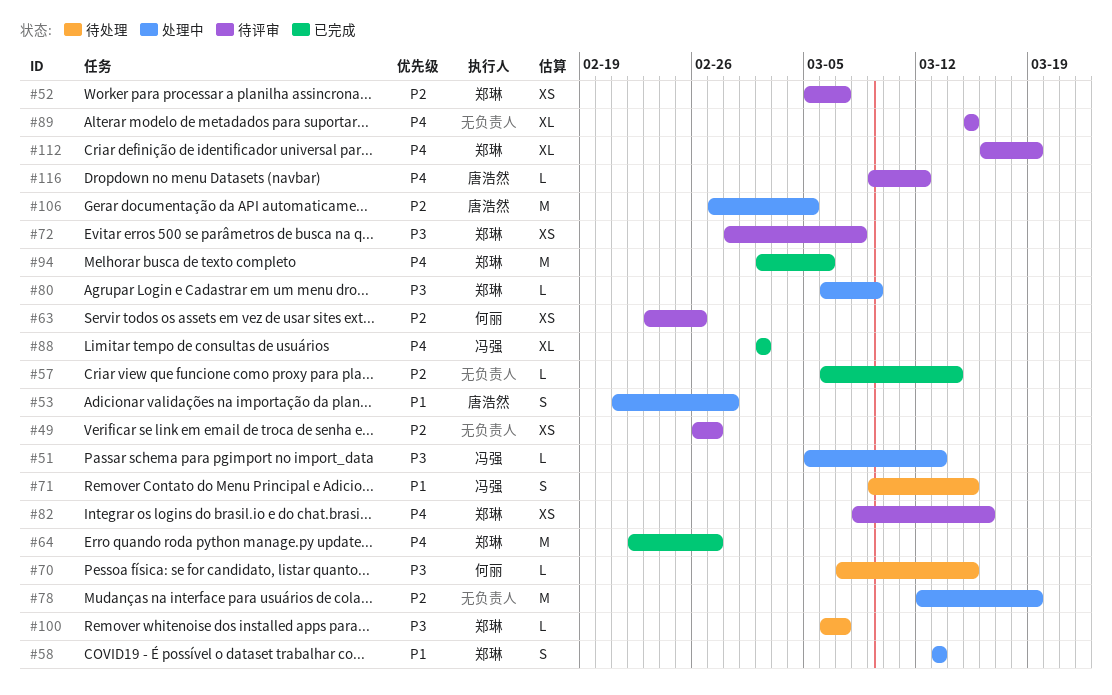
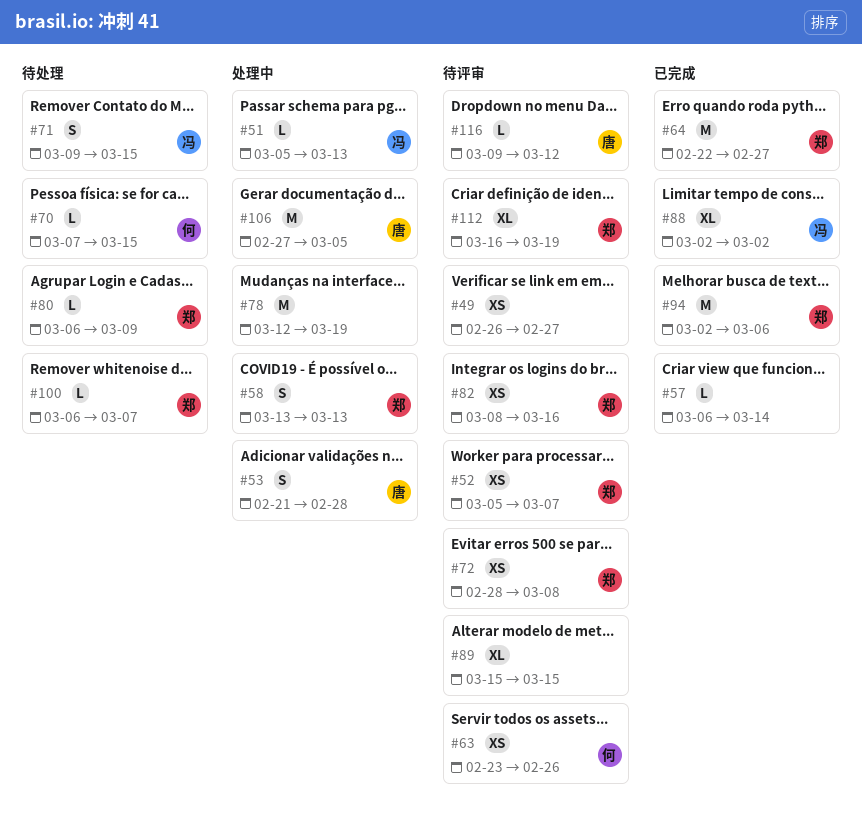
#80, status: 处理中 -> 待处理

